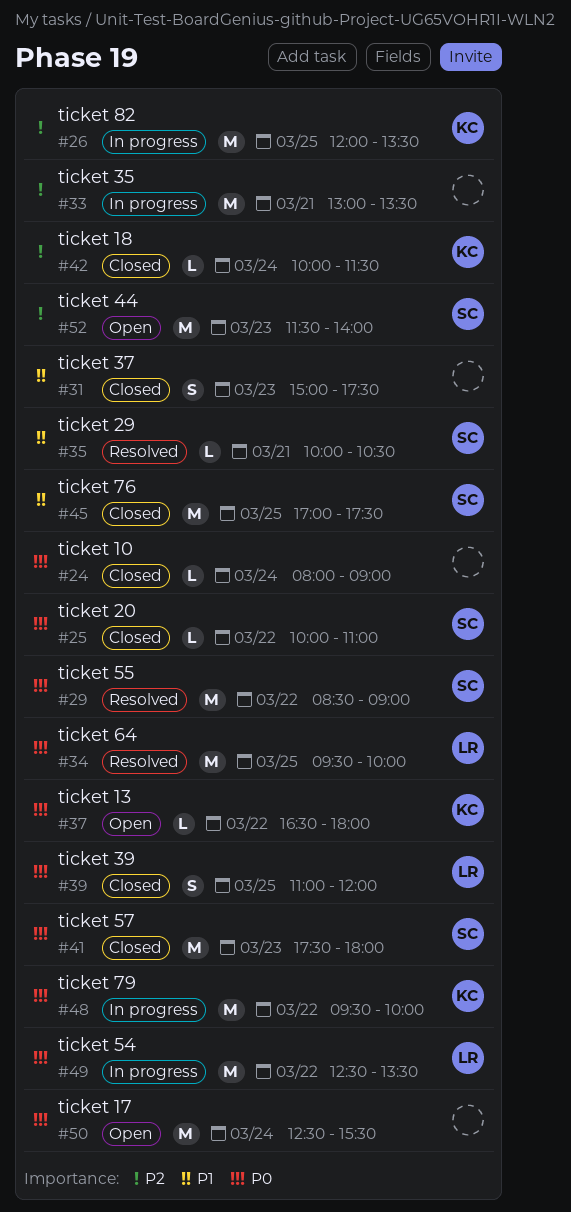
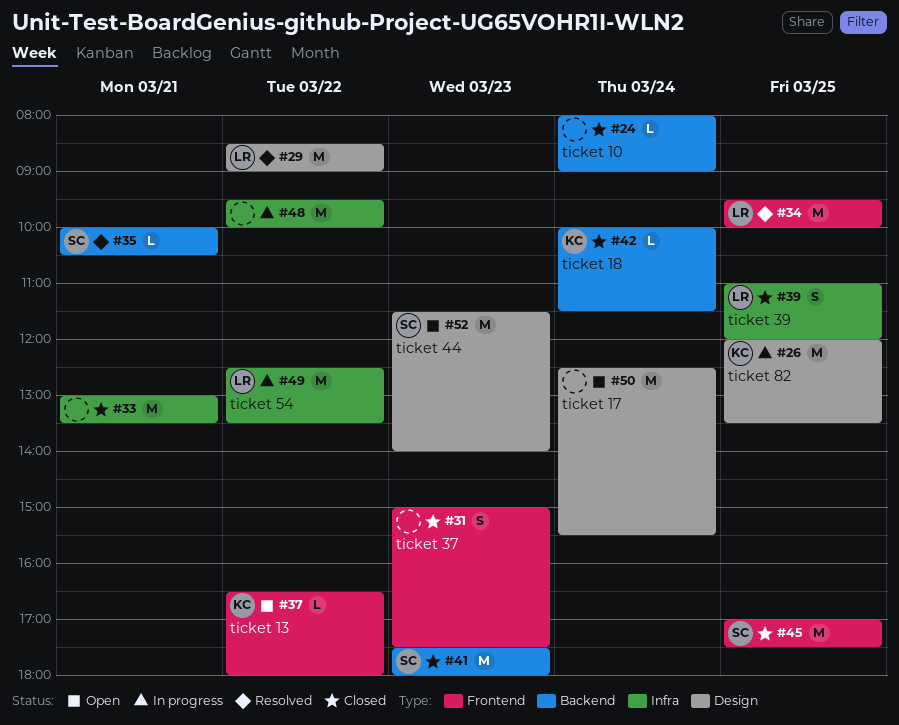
#25: present -> none
#29, owner: SC -> LR
#33, status: In progress -> Closed
#48, owner: KC -> none

